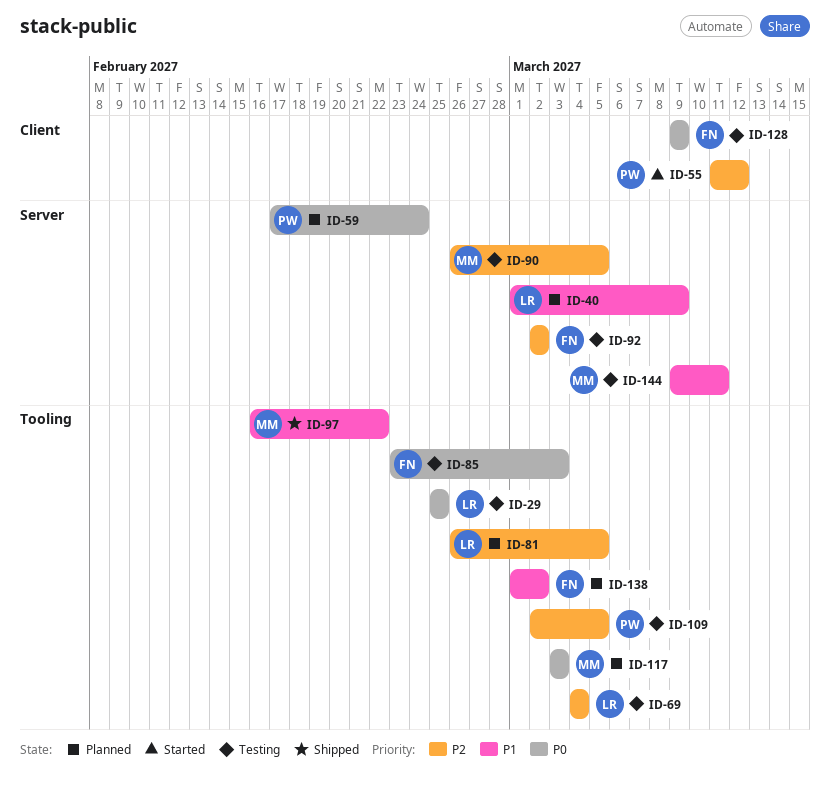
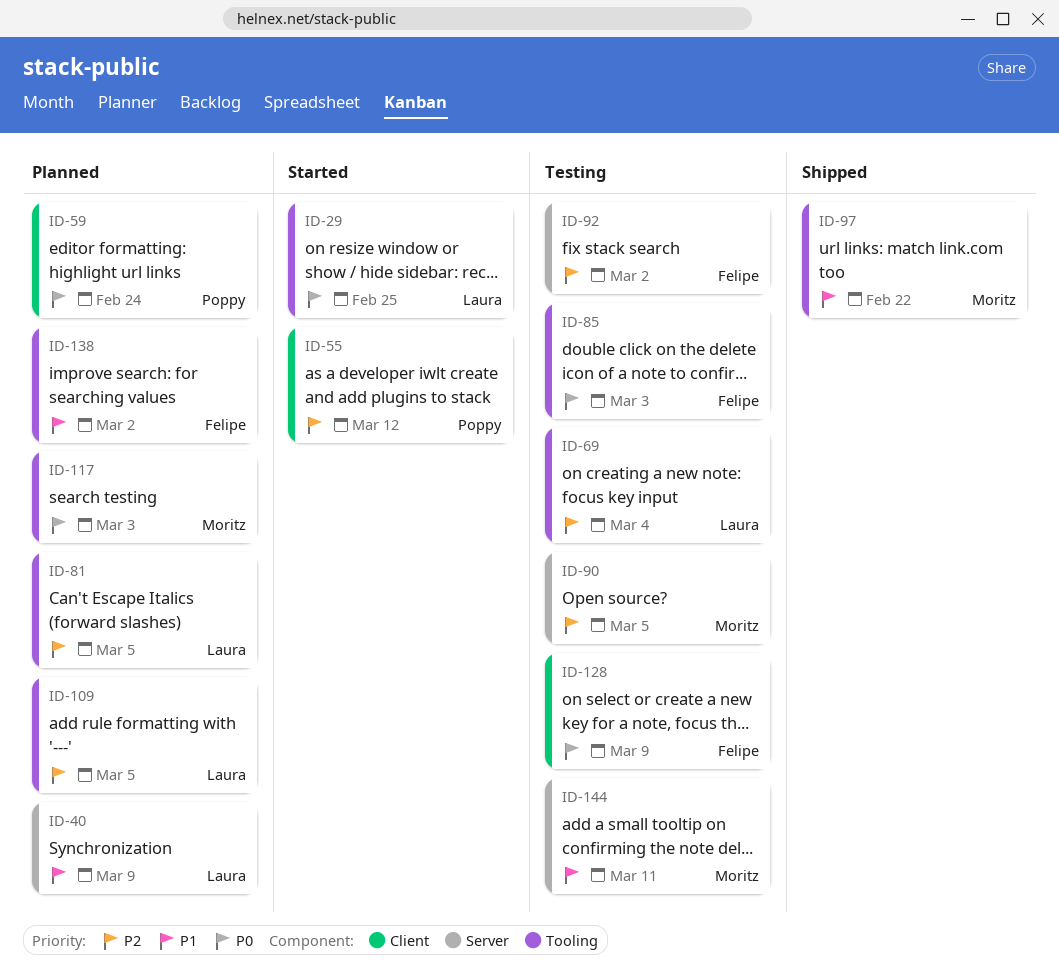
ID-29, status: Testing -> Started
ID-59, label: Server -> Client
ID-109, status: Testing -> Planned
ID-109, owner: Poppy -> Laura

